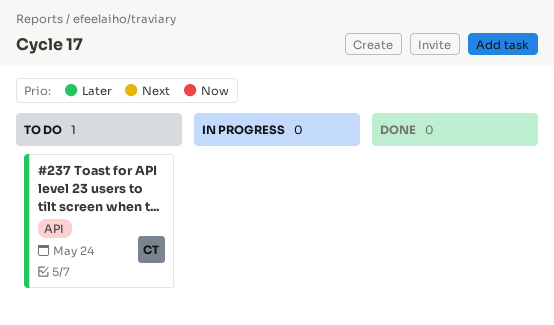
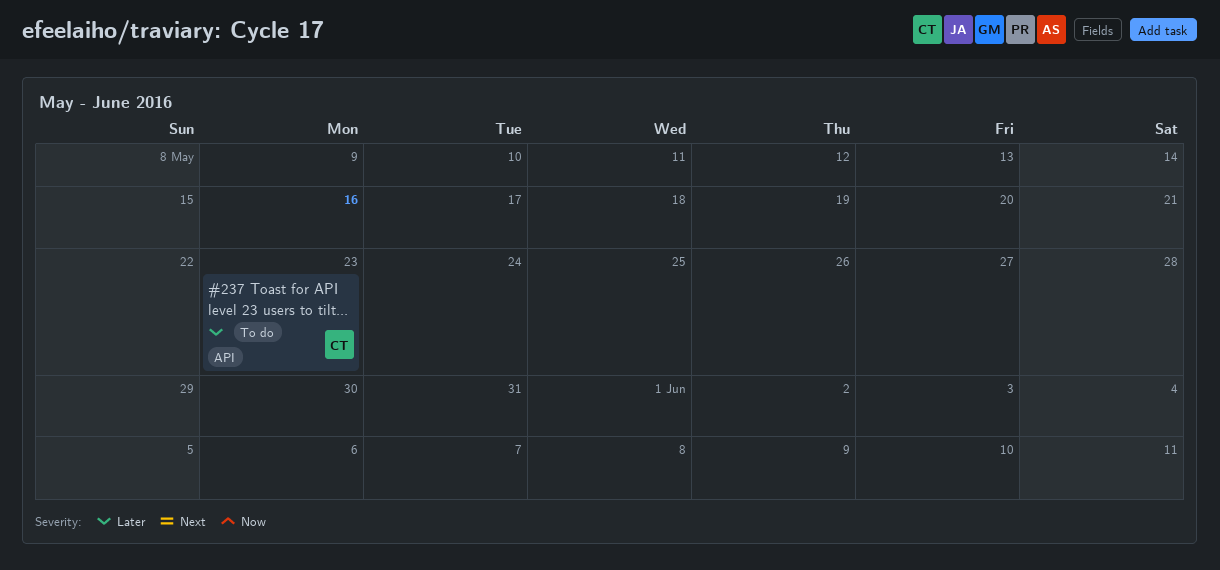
#237, due: May 24 -> May 23

